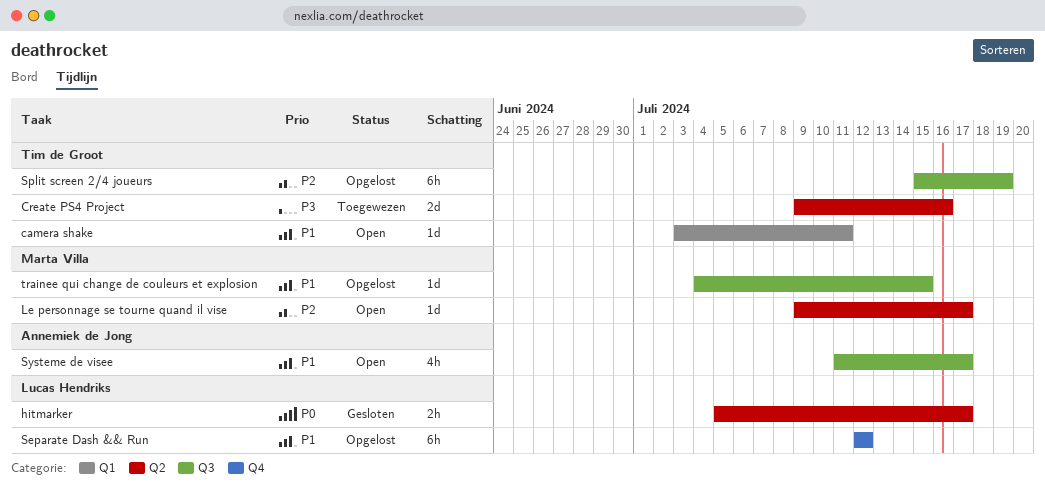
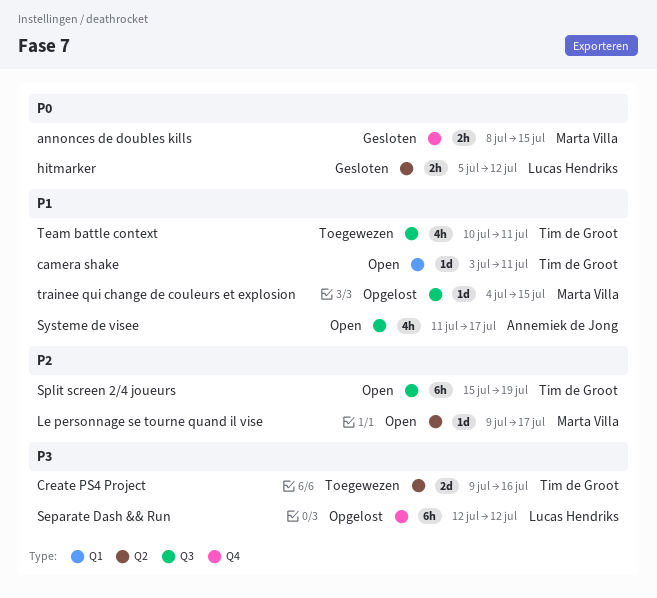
annonces de doubles kills: none -> present
hitmarker, due: Jul 17 -> Jul 12
Separate Dash && Run, priority: P1 -> P3
Split screen 2/4 joueurs, status: Opgelost -> Open
Team battle context: none -> present

